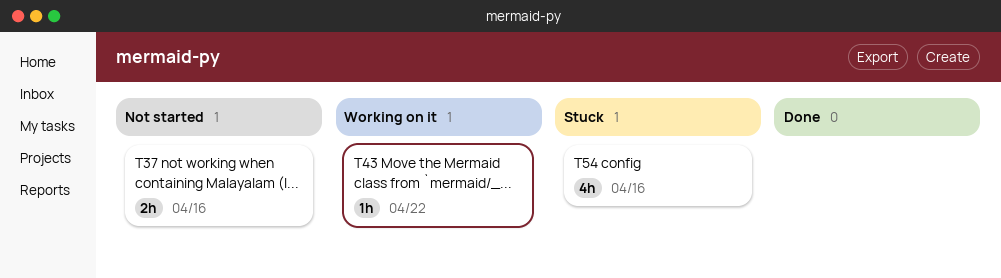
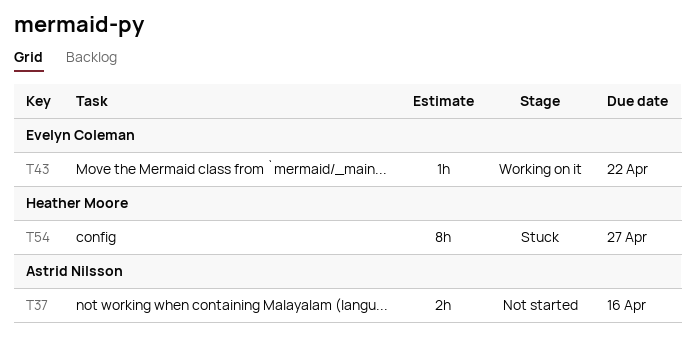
T54, estimate: 4h -> 8h
T54, due: Apr 16 -> Apr 27

